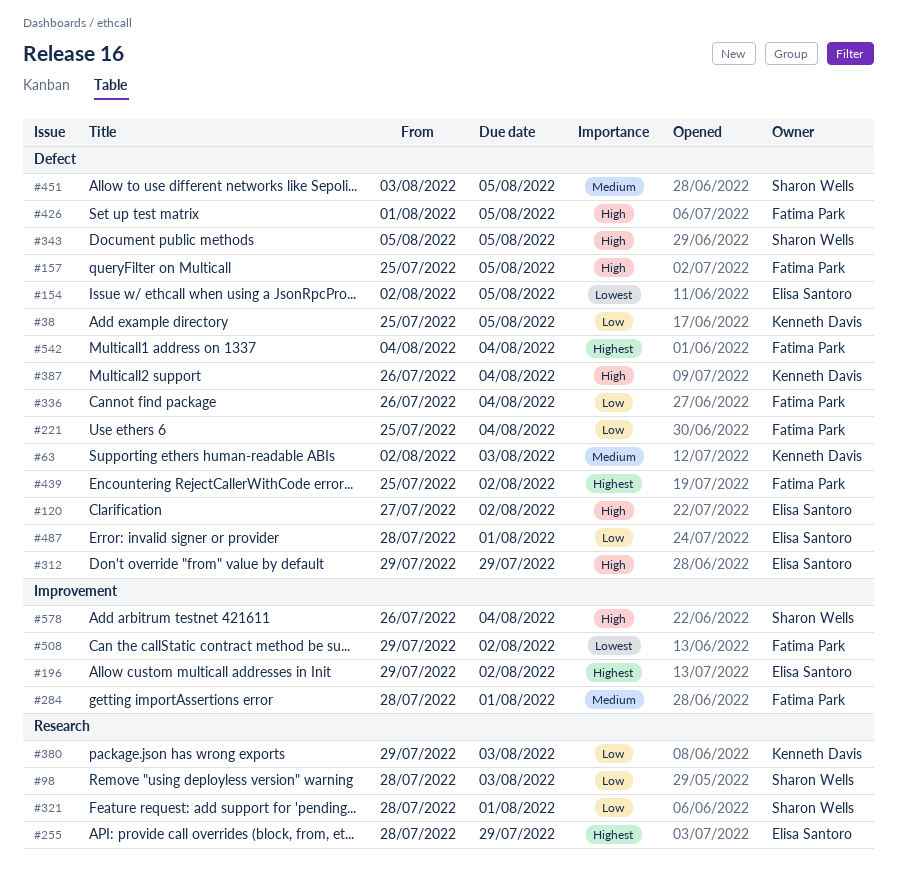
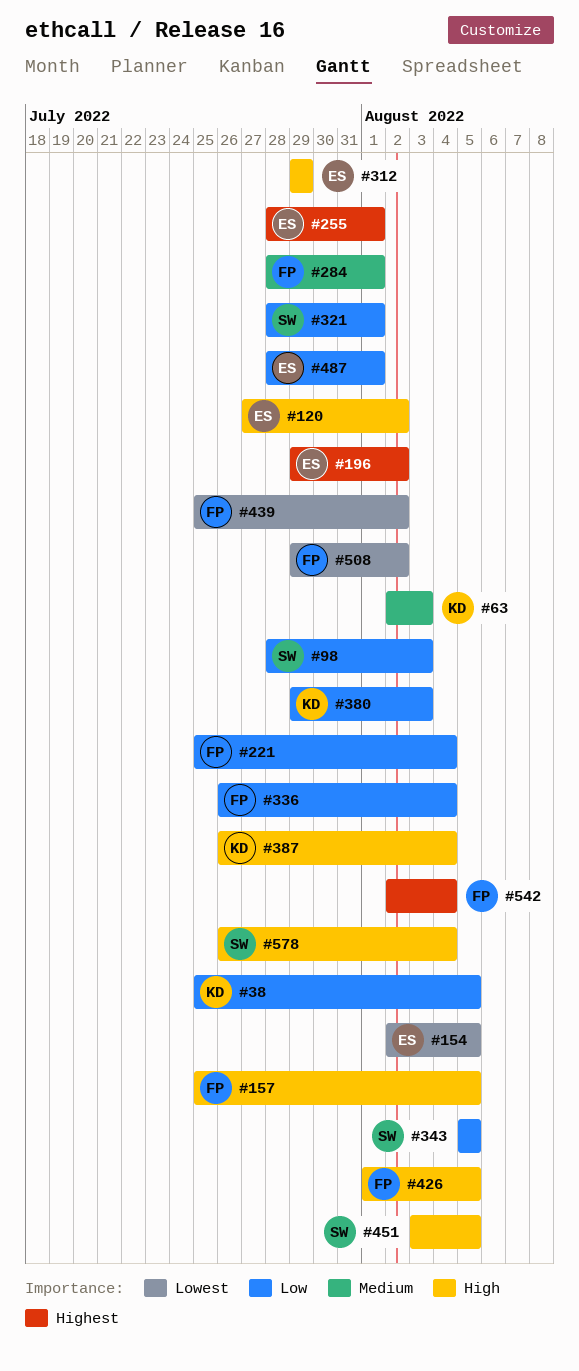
#255, due: Jul 29 -> Aug 1
#343, priority: High -> Low
#439, priority: Highest -> Lowest
#451, priority: Medium -> High
#542, start: Aug 4 -> Aug 2

